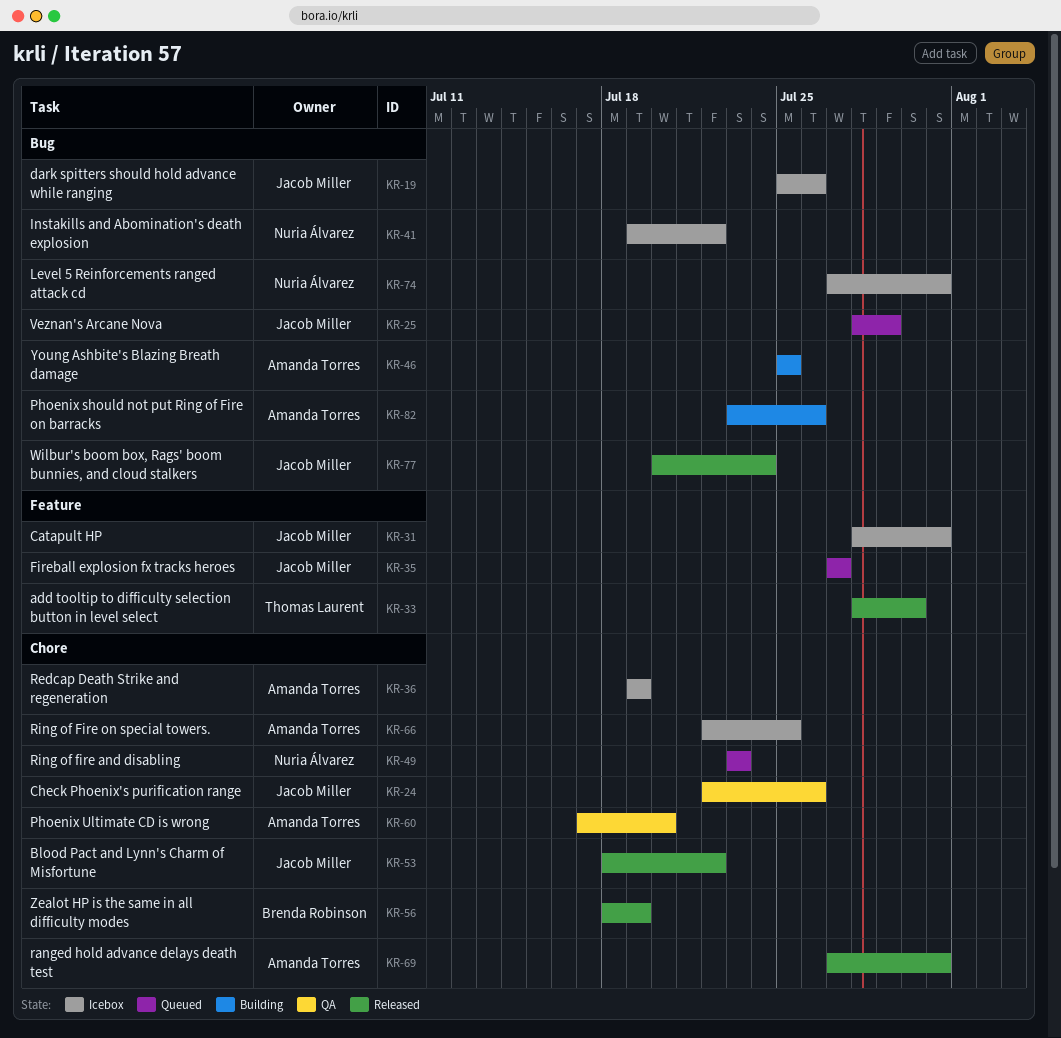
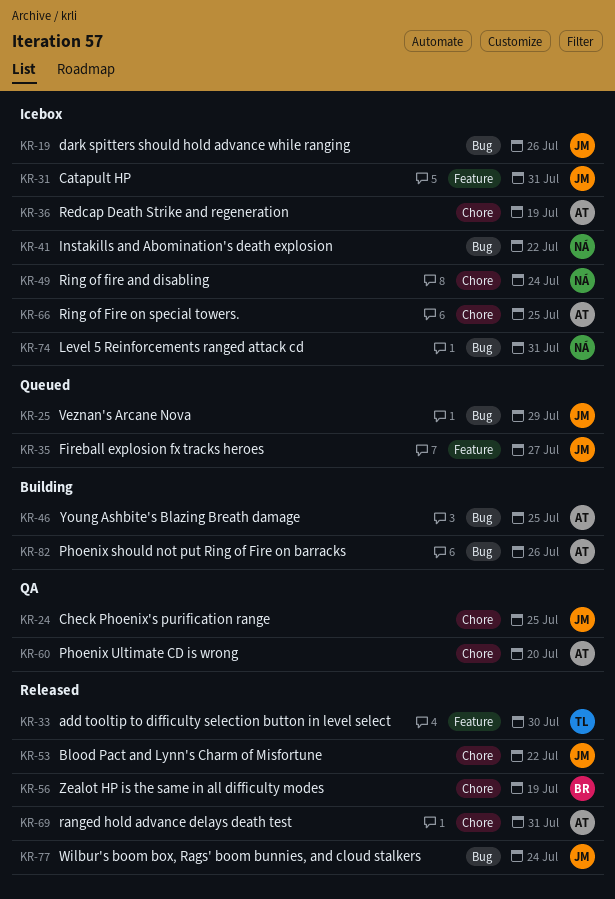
KR-24, due: Jul 26 -> Jul 25
KR-49, status: Queued -> Icebox
KR-49, due: Jul 23 -> Jul 24

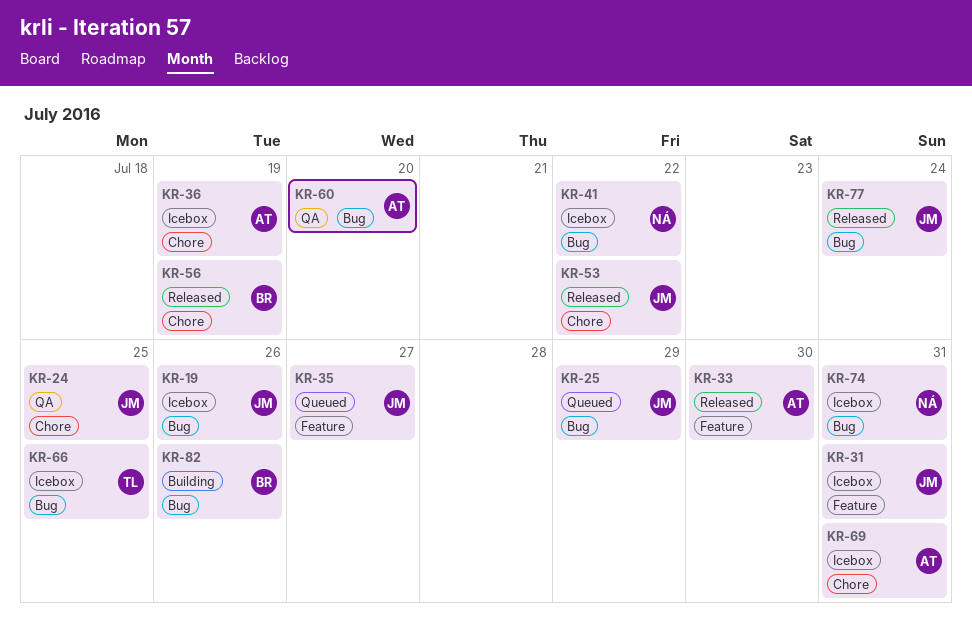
KR-33, owner: TL -> AT
KR-46: present -> none
KR-49: present -> none
KR-60, label: Chore -> Bug
KR-66, owner: AT -> TL
KR-66, label: Chore -> Bug
KR-69, status: Released -> Icebox
KR-82, owner: AT -> BR

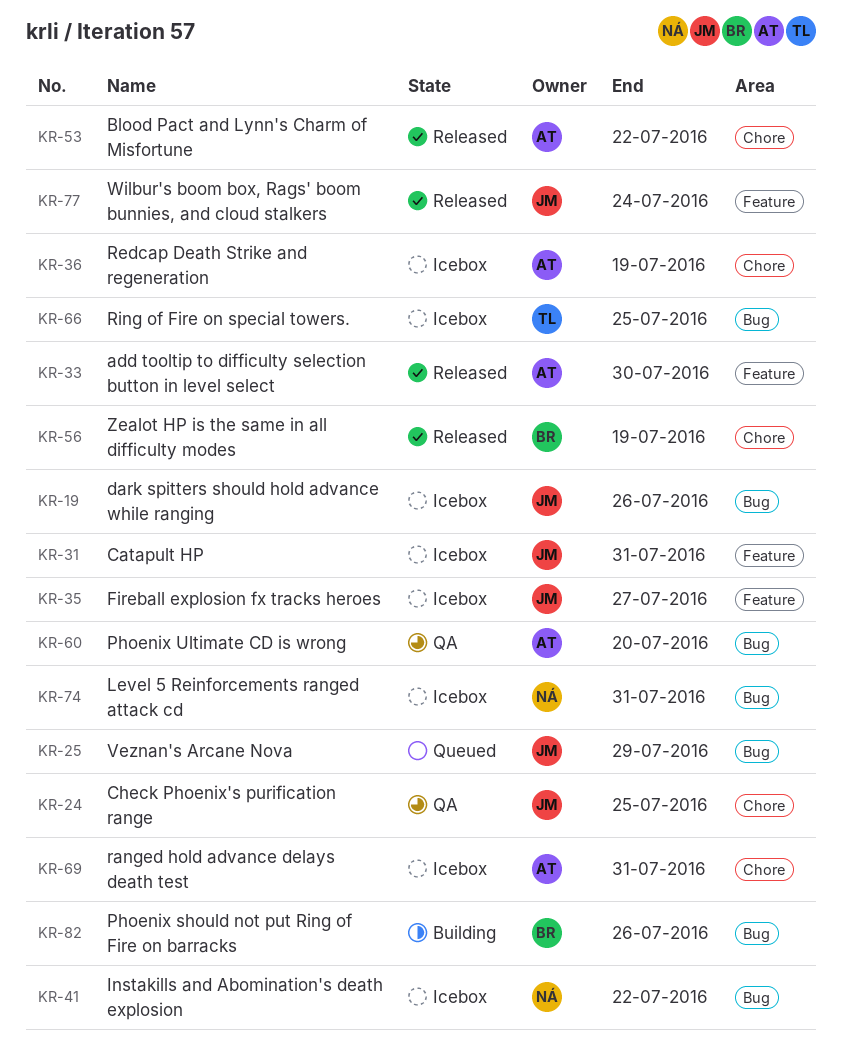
KR-35, status: Queued -> Icebox
KR-53, owner: JM -> AT
KR-77, label: Bug -> Feature

